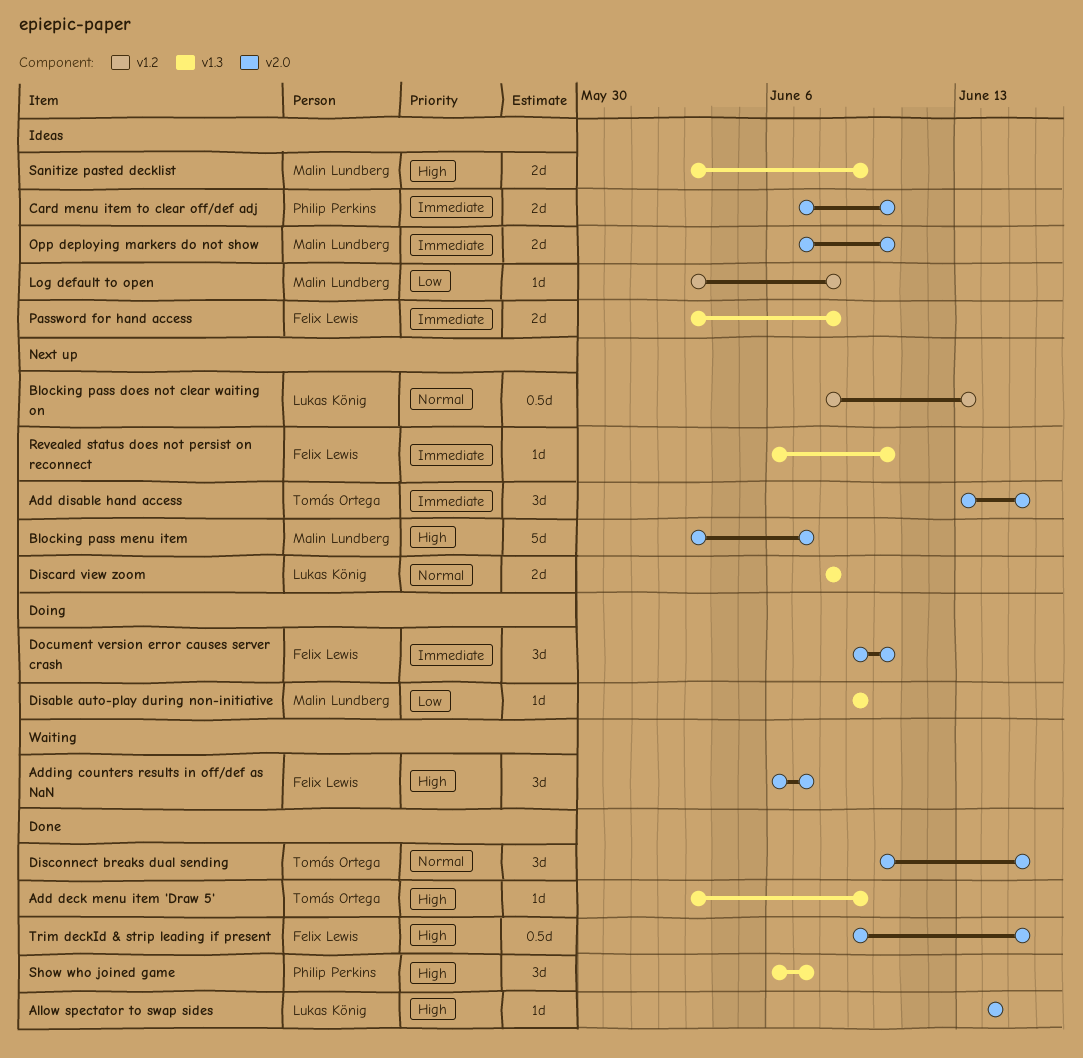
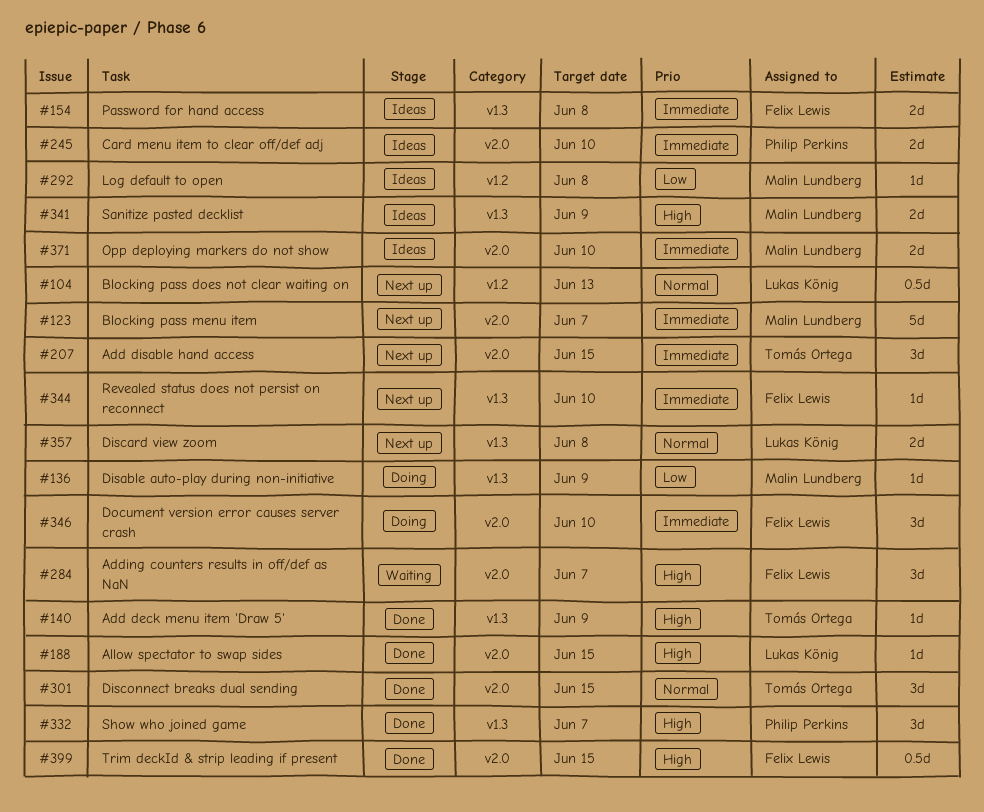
Allow spectator to swap sides, due: Jun 14 -> Jun 15
Blocking pass menu item, priority: High -> Immediate

